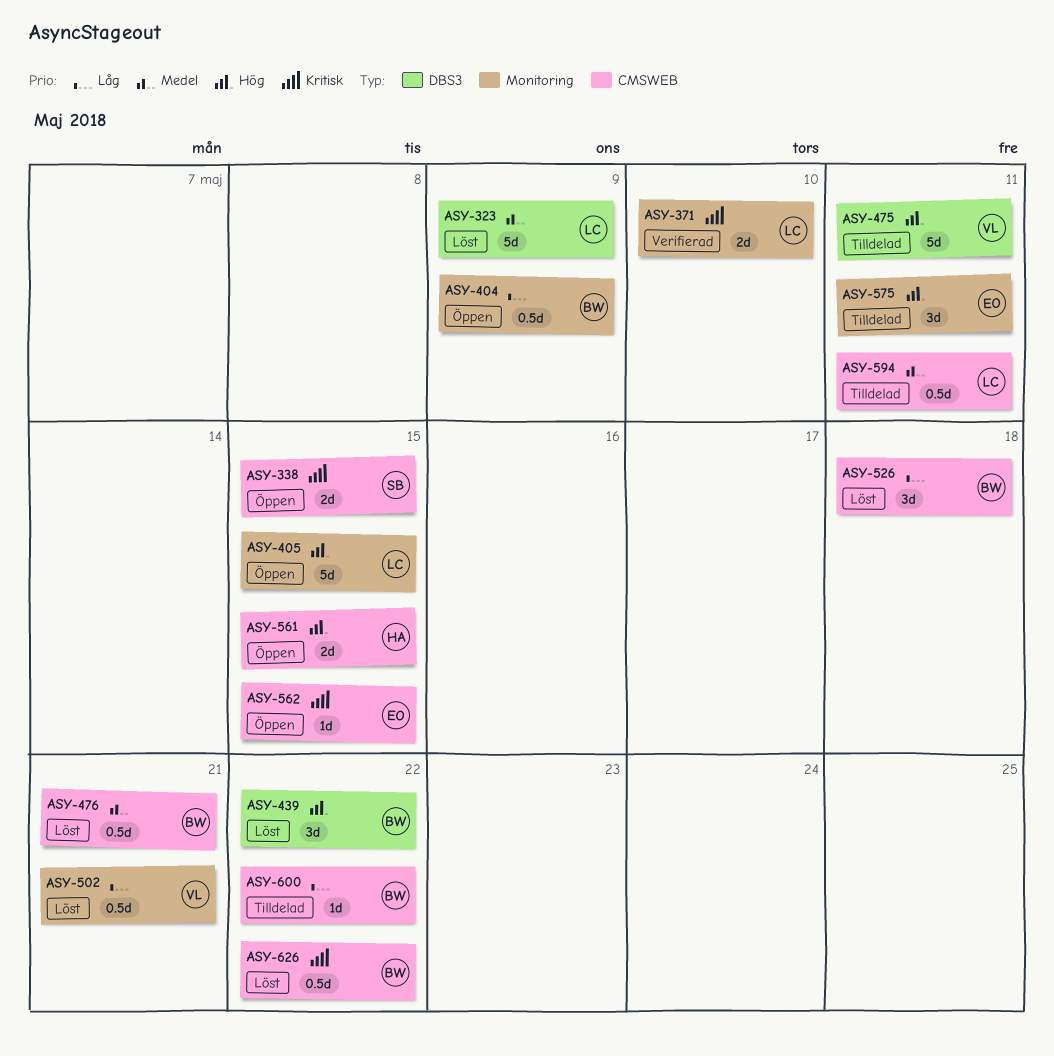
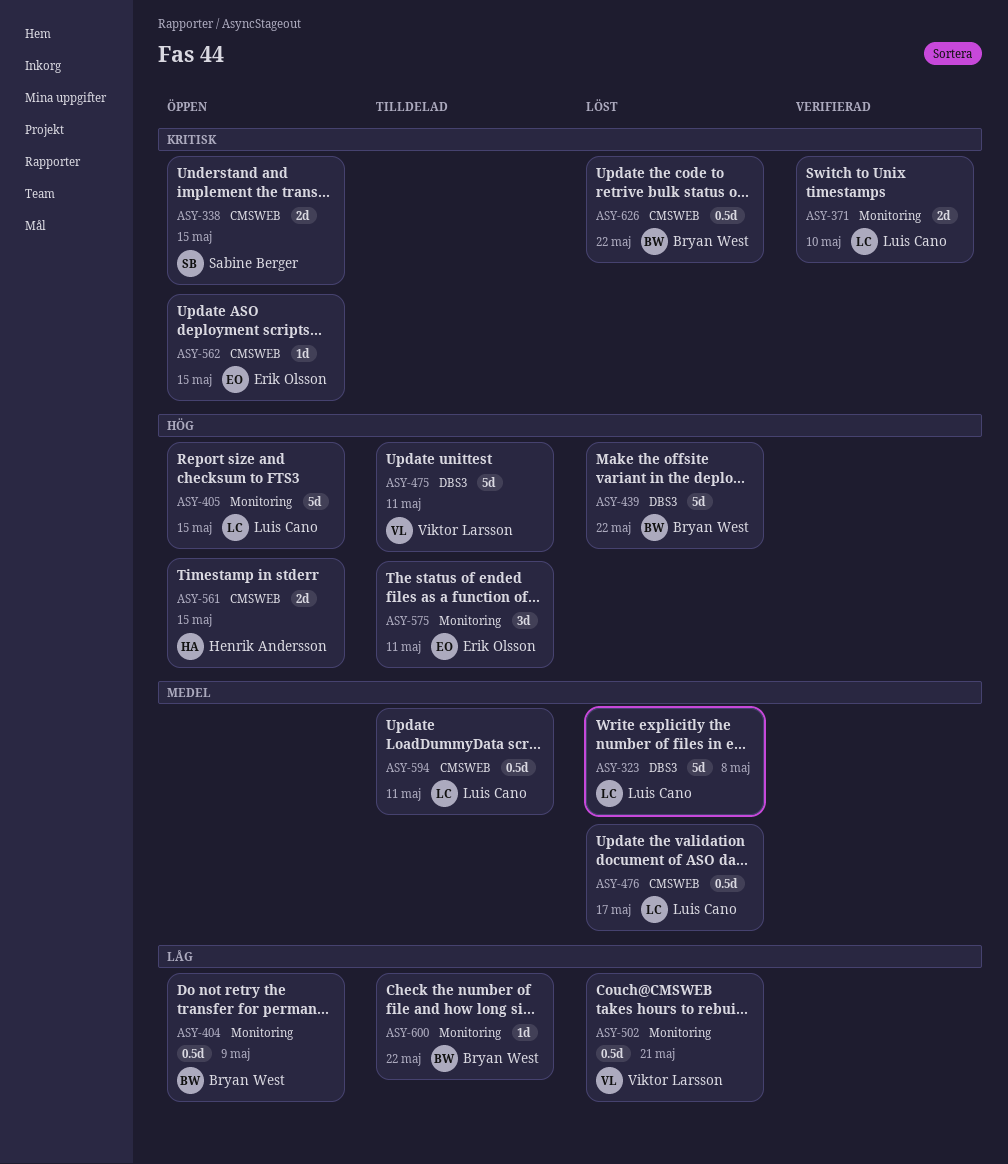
ASY-323, due: May 9 -> May 8
ASY-439, estimate: 3d -> 5d
ASY-476, owner: Bryan West -> Luis Cano
ASY-476, due: May 21 -> May 17
ASY-526: present -> none
ASY-600, label: CMSWEB -> Monitoring

